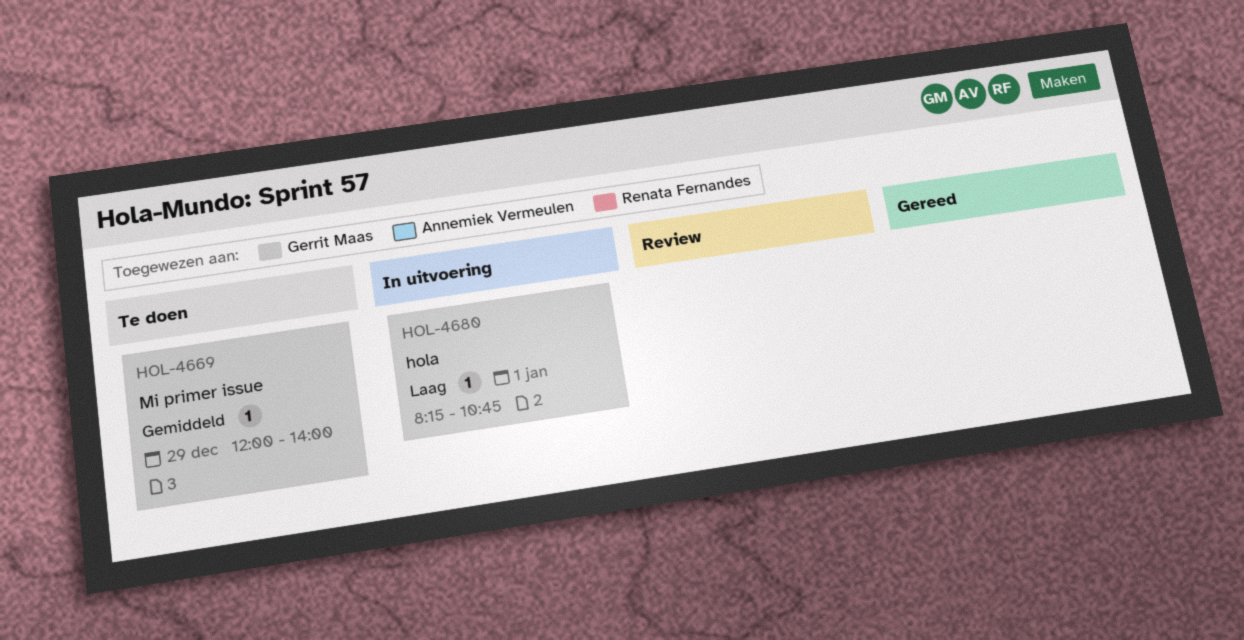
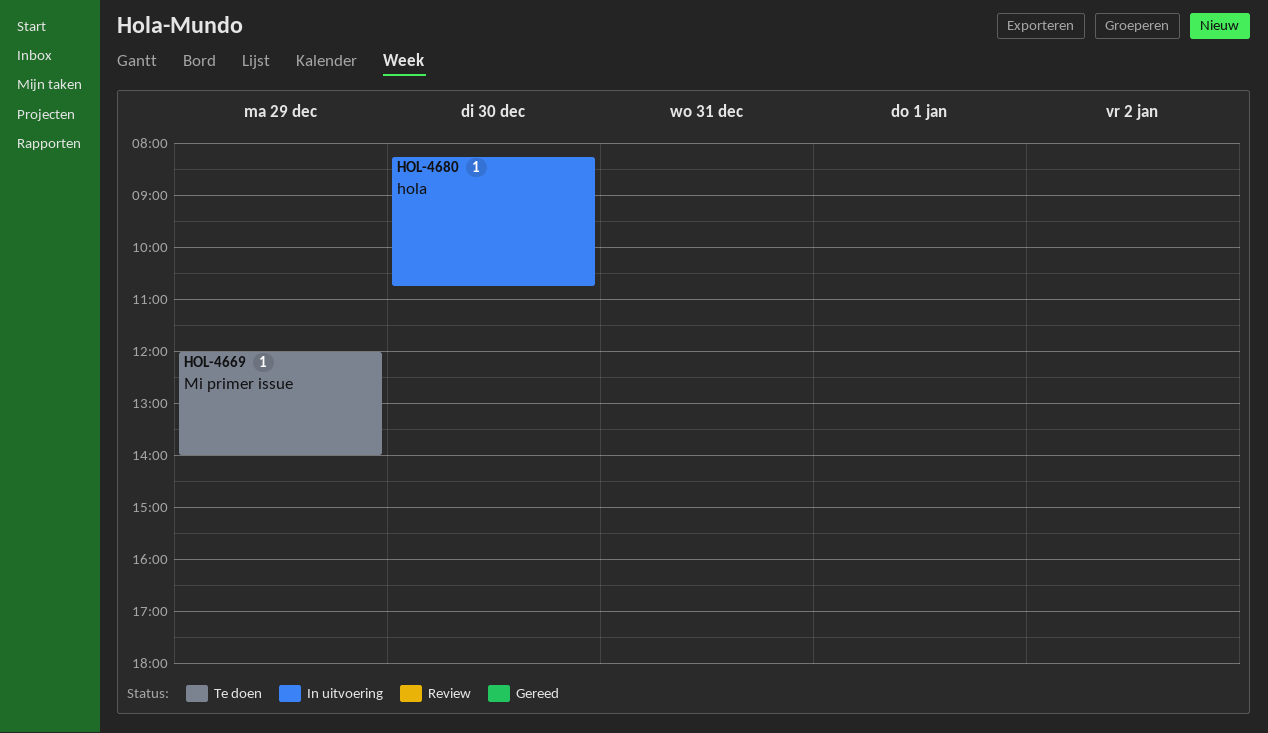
HOL-4680, day: Jan 1 -> Dec 30

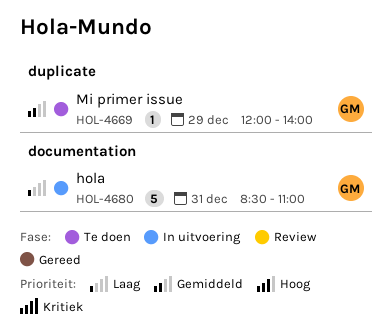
HOL-4680, estimate: 1 -> 5
HOL-4680, day: Dec 30 -> Dec 31
HOL-4680, begins: 08:15 -> 08:30
HOL-4680, ends: 10:45 -> 11:00

